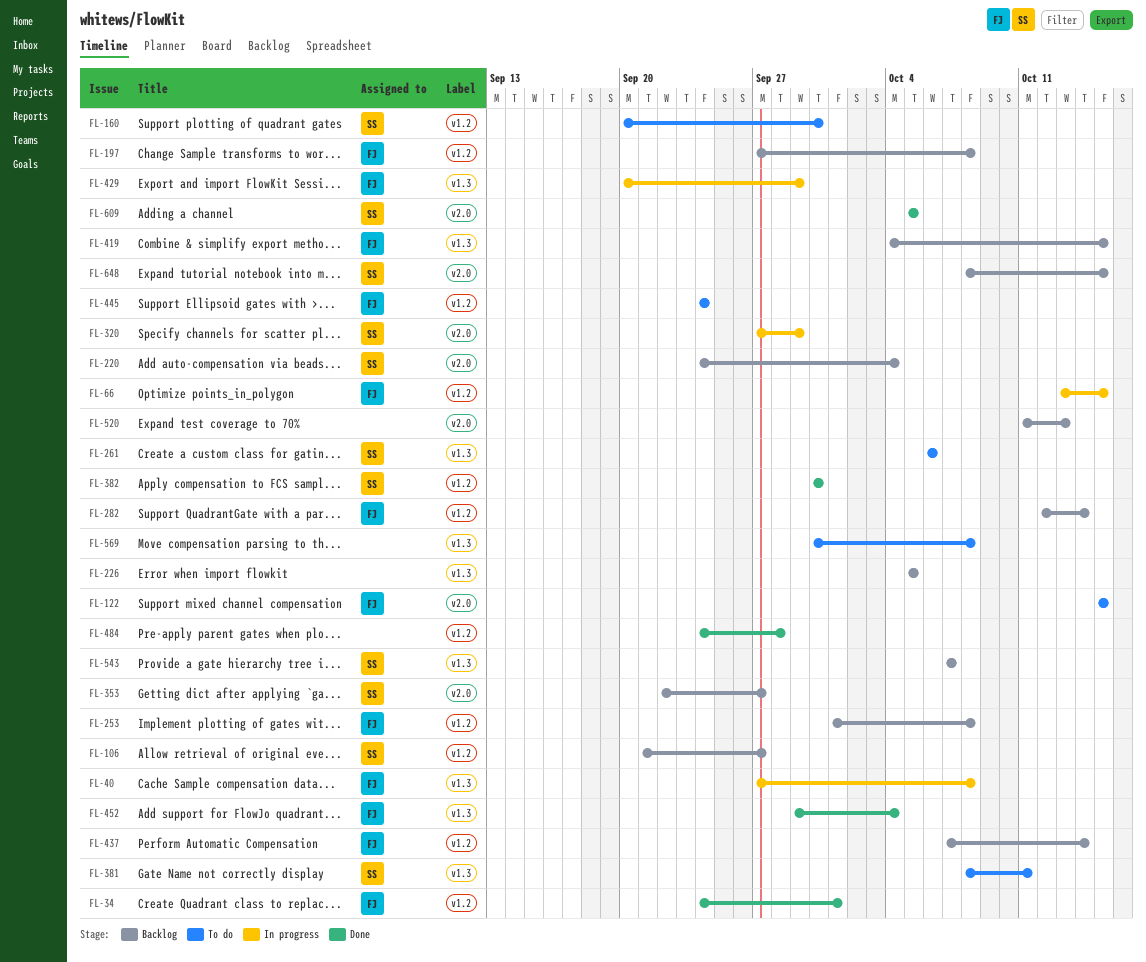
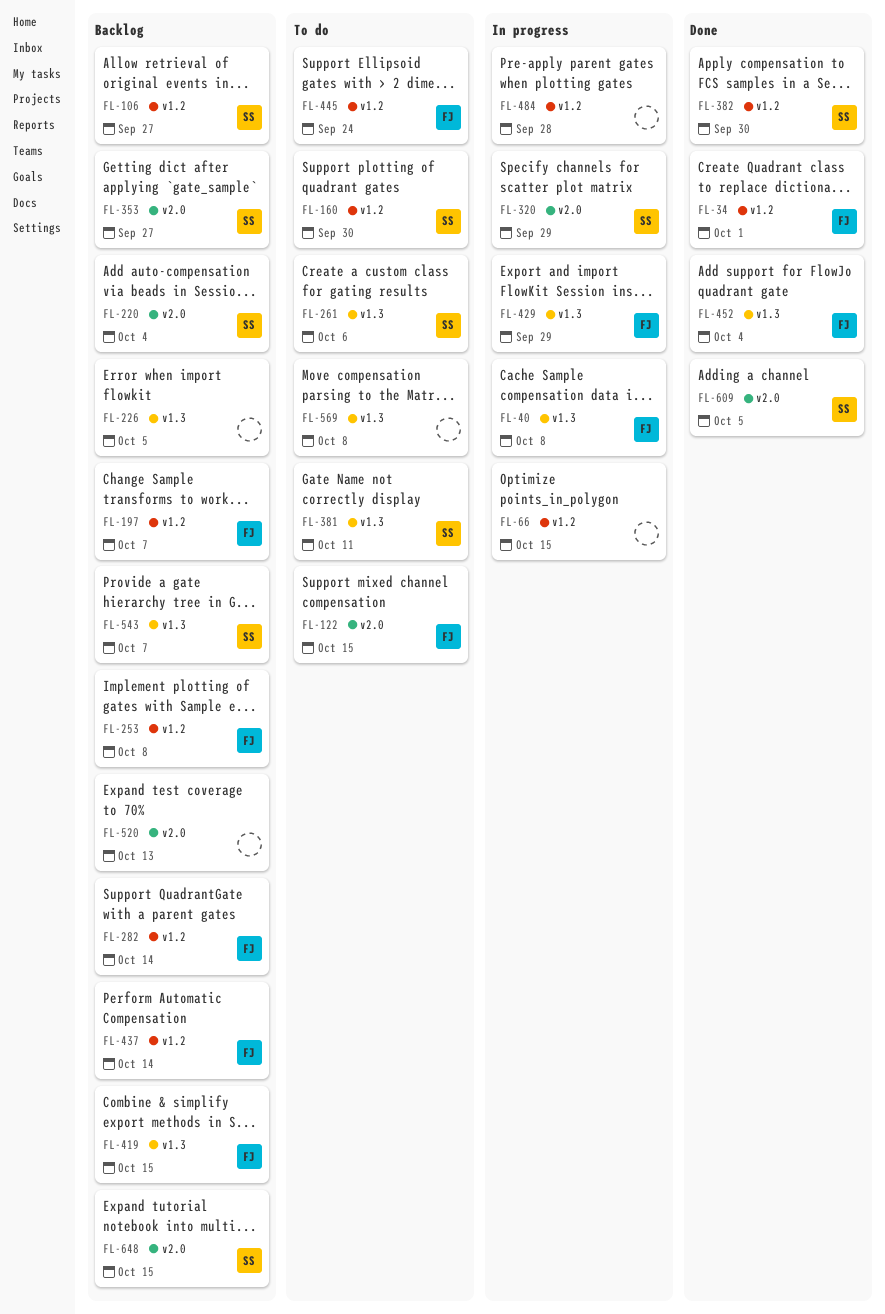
FL-66, owner: FJ -> none
FL-197, due: Oct 8 -> Oct 7
FL-484, status: Done -> In progress

